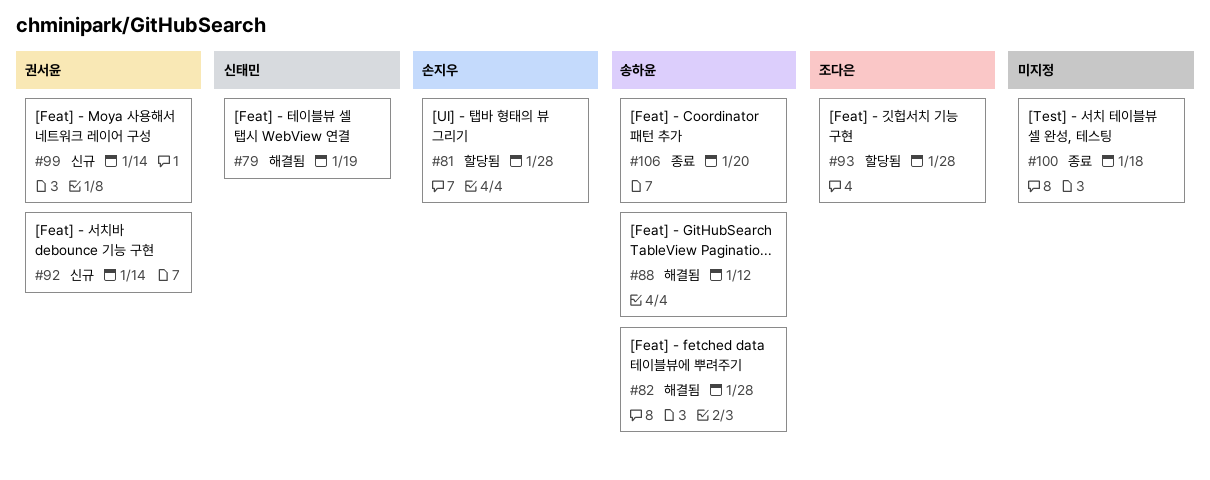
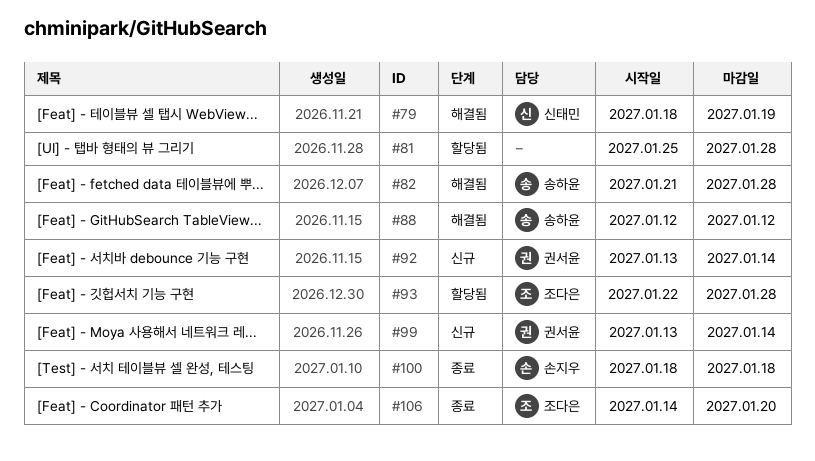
#81, owner: 손지우 -> none
#100, owner: none -> 손지우
#106, owner: 송하윤 -> 조다은

